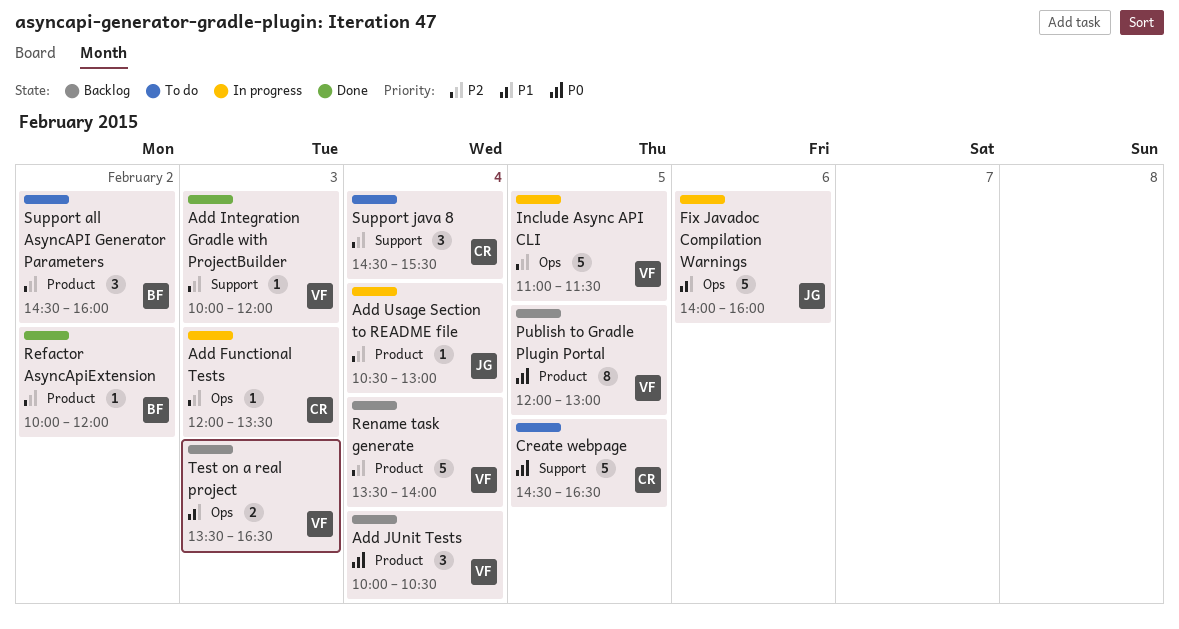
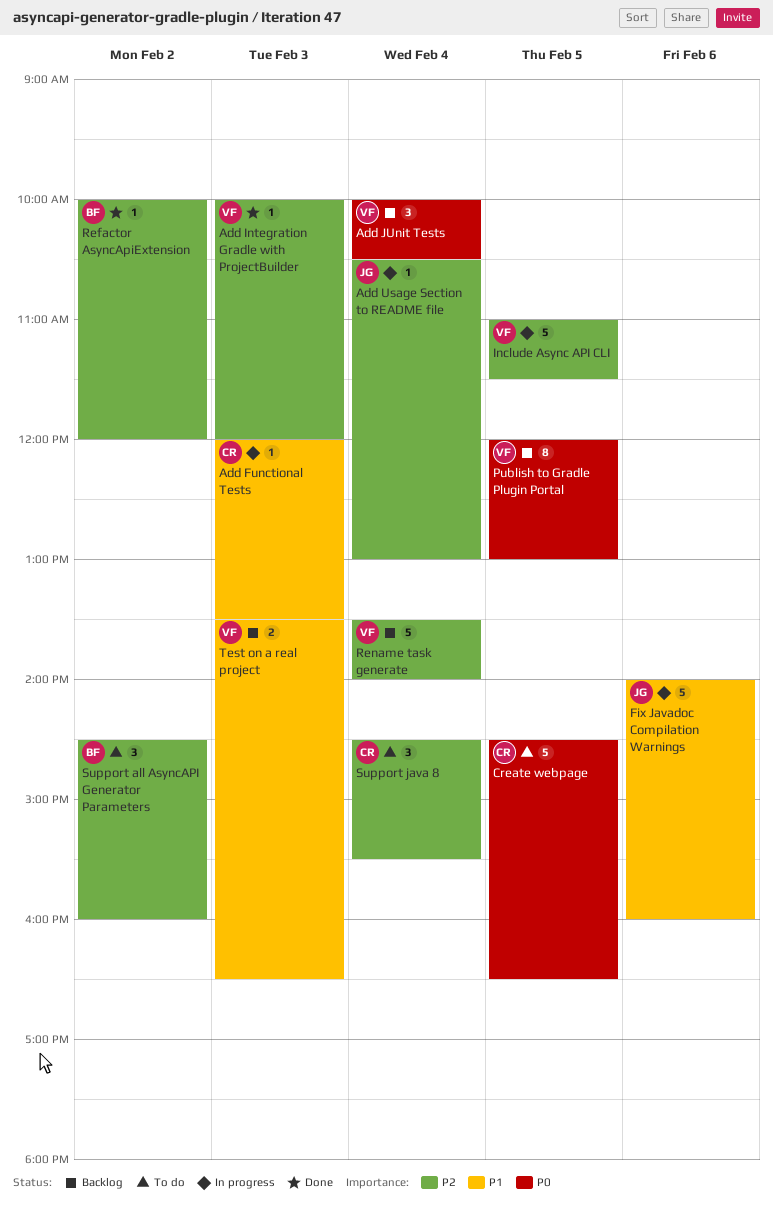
Add Functional Tests, priority: P2 -> P1

